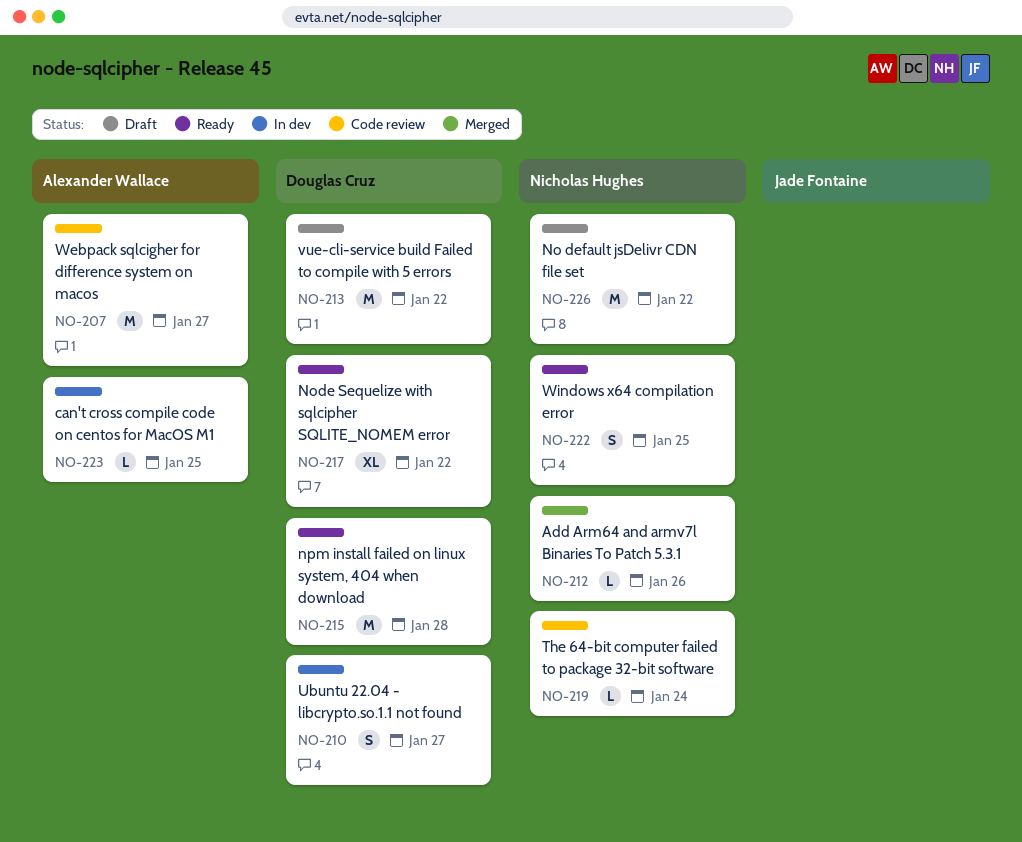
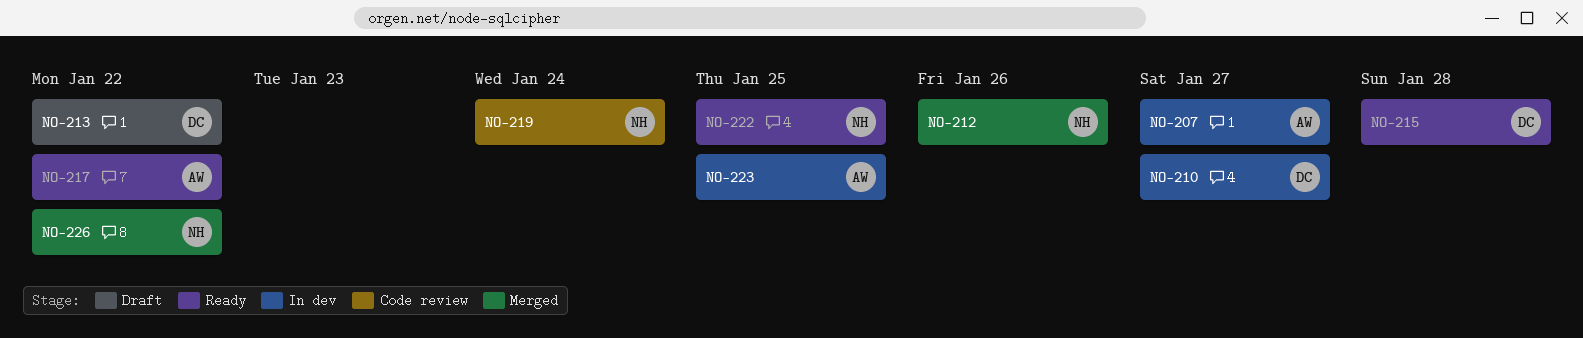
NO-207, status: Code review -> In dev
NO-217, owner: Douglas Cruz -> Alexander Wallace
NO-226, status: Draft -> Merged

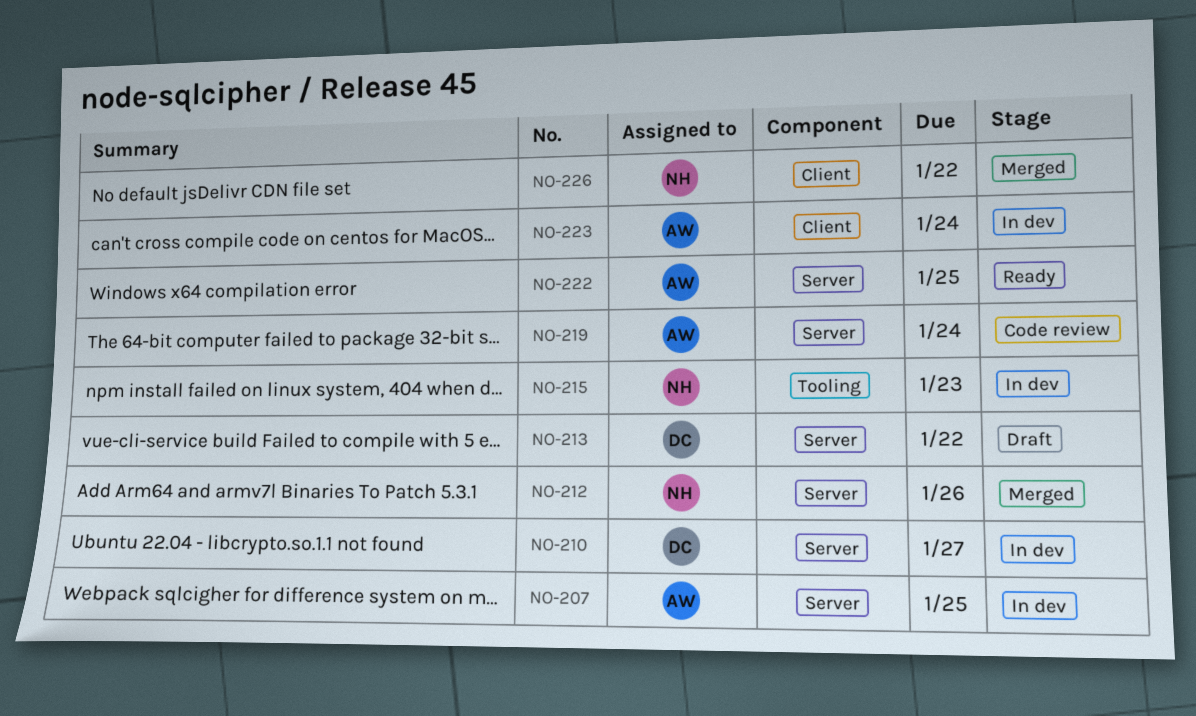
NO-207, due: Jan 27 -> Jan 25
NO-215, status: Ready -> In dev
NO-215, owner: DC -> NH
NO-215, due: Jan 28 -> Jan 23
NO-217: present -> none
NO-219, owner: NH -> AW
NO-222, owner: NH -> AW
NO-223, due: Jan 25 -> Jan 24

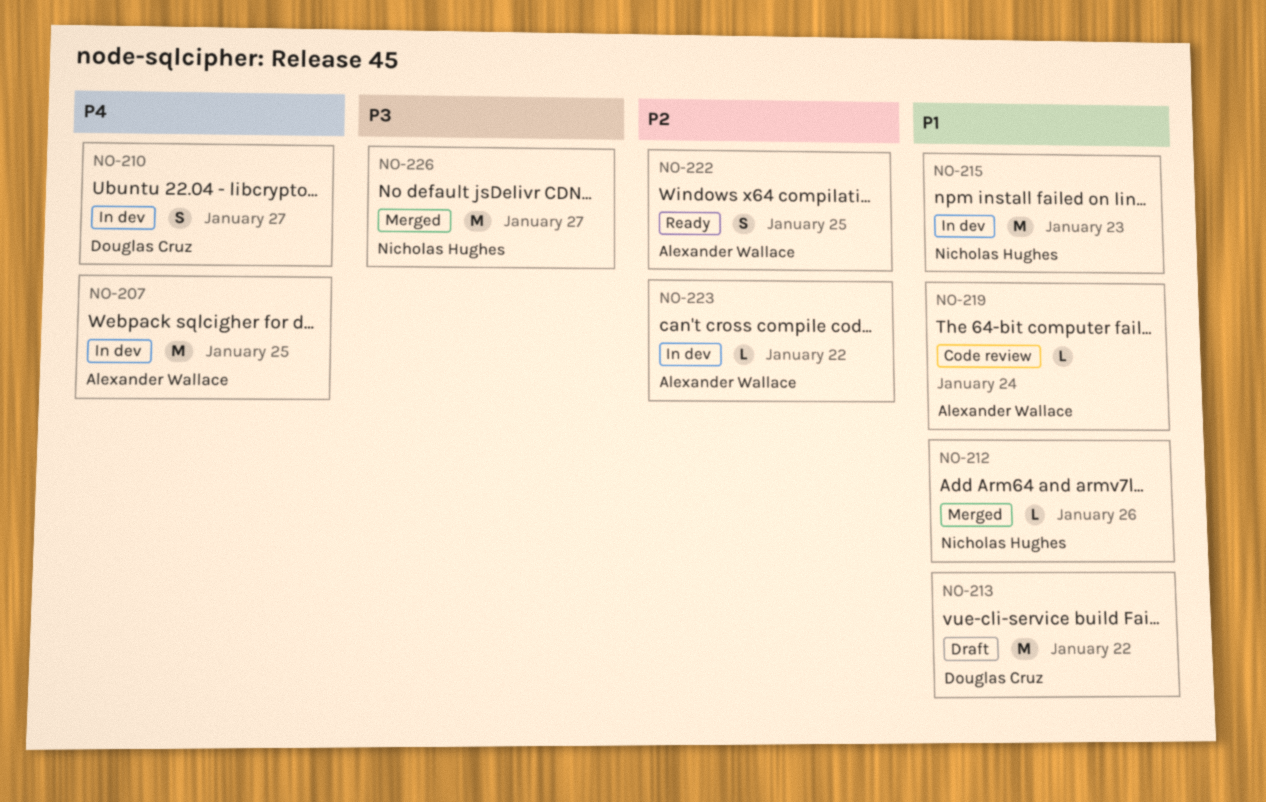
NO-223, due: Jan 24 -> Jan 22
NO-226, due: Jan 22 -> Jan 27

